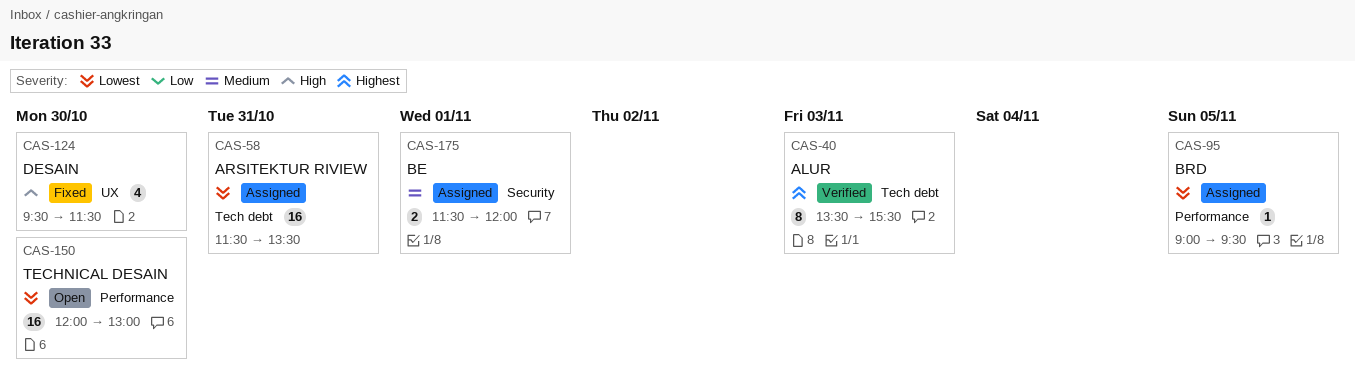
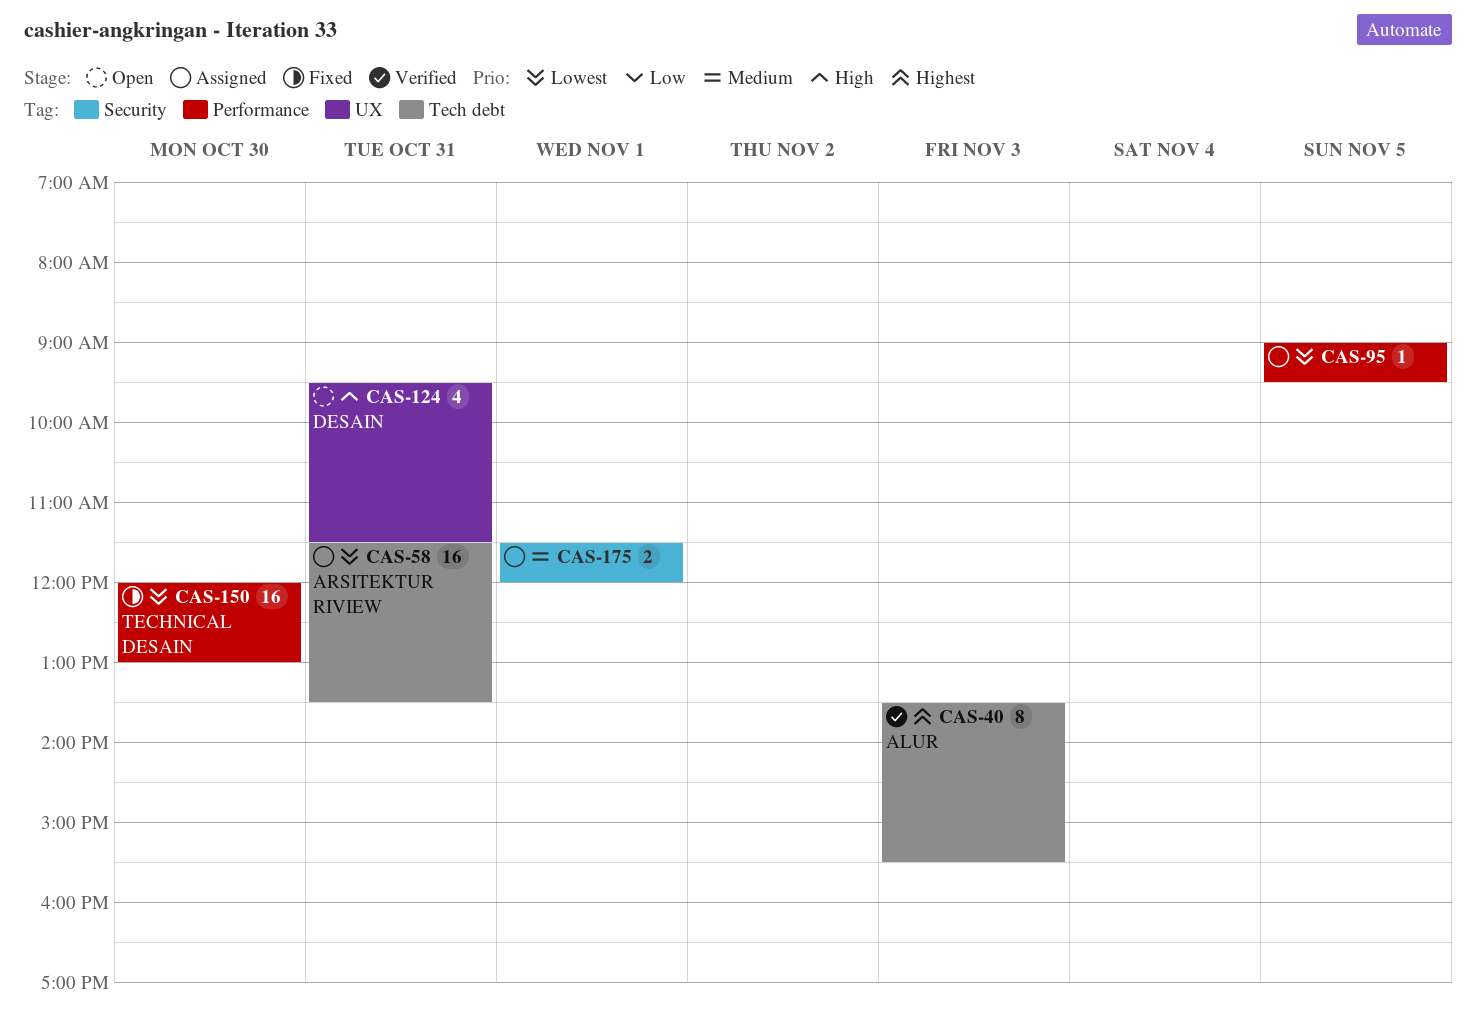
CAS-124, status: Fixed -> Open
CAS-124, day: Oct 30 -> Oct 31
CAS-150, status: Open -> Fixed

